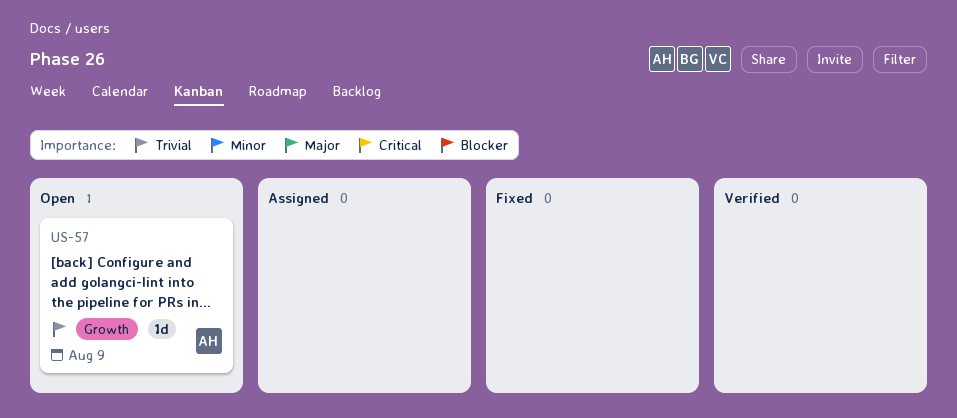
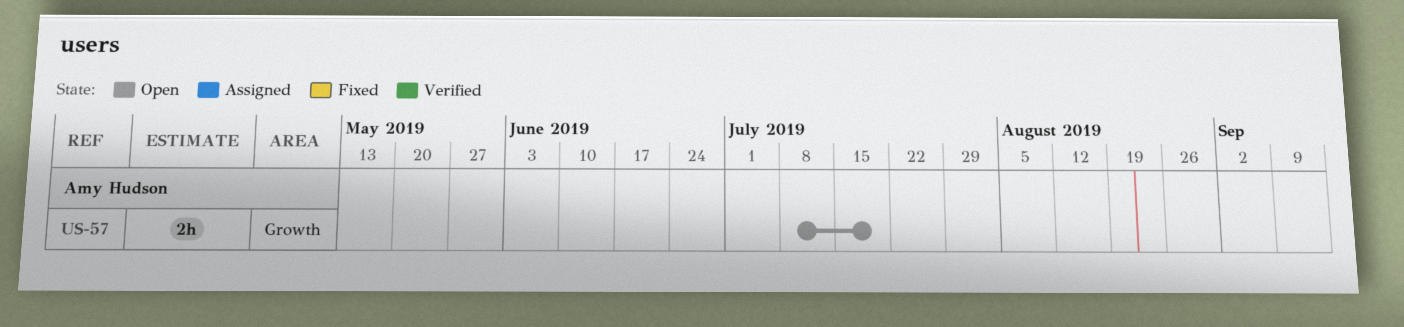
US-57, estimate: 1d -> 2h
US-57, due: Aug 9 -> Jul 19

